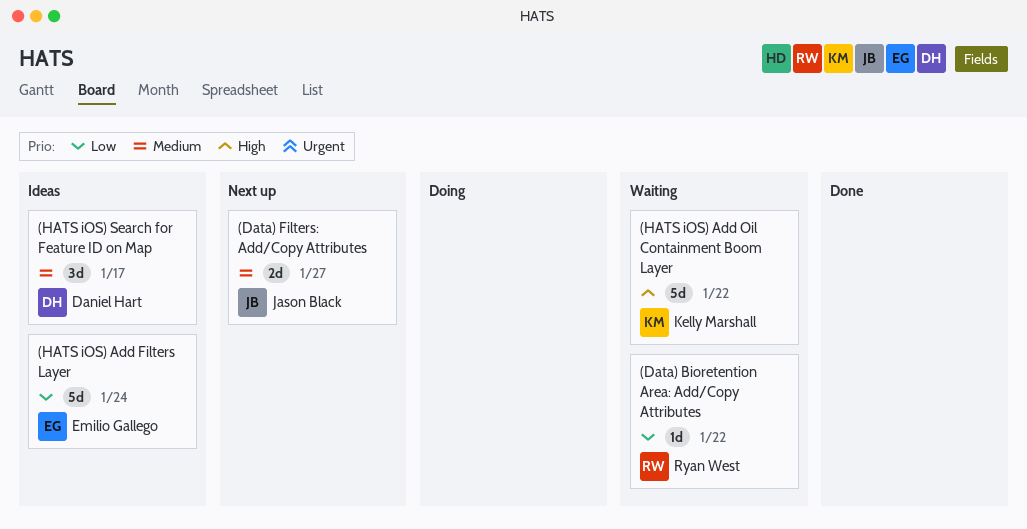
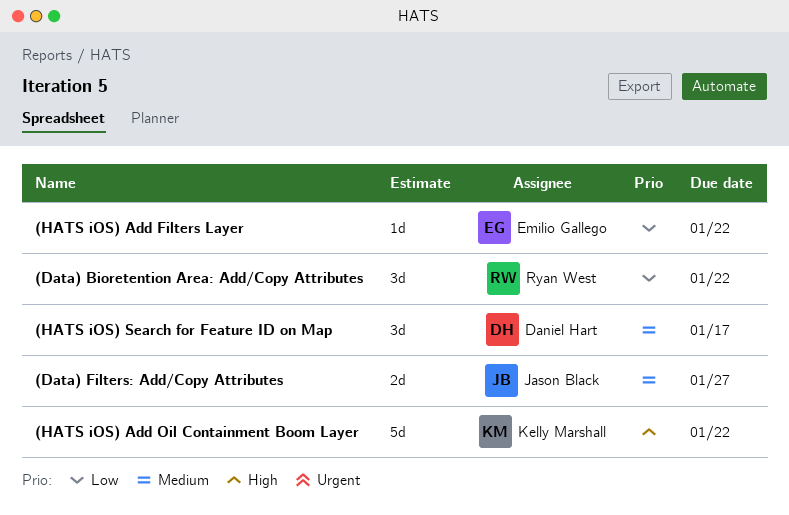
(Data) Bioretention Area: Add/Copy Attributes, estimate: 1d -> 3d
(HATS iOS) Add Filters Layer, estimate: 5d -> 1d
(HATS iOS) Add Filters Layer, due: Jan 24 -> Jan 22

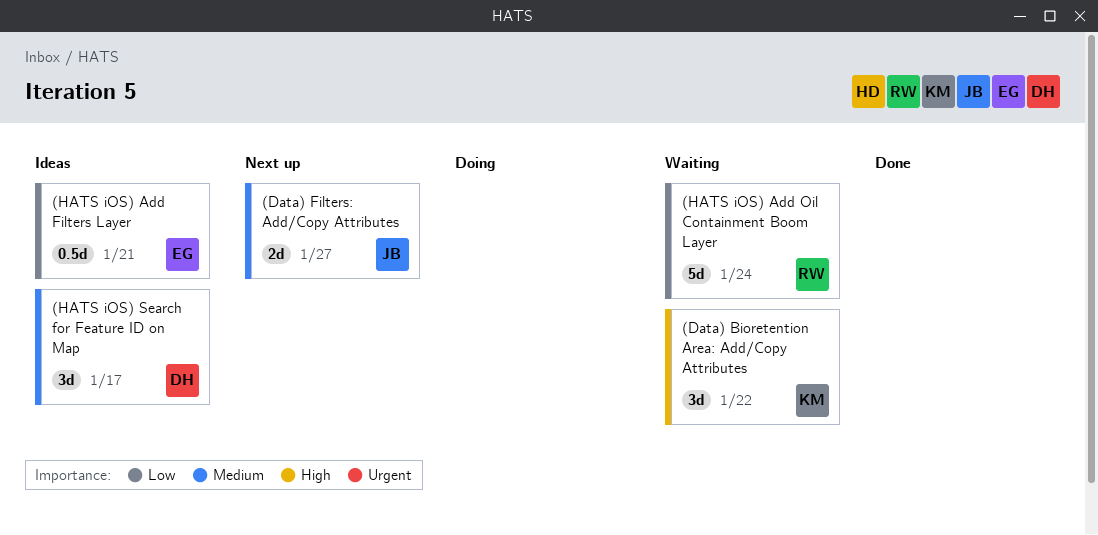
(Data) Bioretention Area: Add/Copy Attributes, owner: Ryan West -> Kelly Marshall
(Data) Bioretention Area: Add/Copy Attributes, priority: Low -> High
(HATS iOS) Add Filters Layer, estimate: 1d -> 0.5d
(HATS iOS) Add Filters Layer, due: Jan 22 -> Jan 21
(HATS iOS) Add Oil Containment Boom Layer, owner: Kelly Marshall -> Ryan West
(HATS iOS) Add Oil Containment Boom Layer, priority: High -> Low
(HATS iOS) Add Oil Containment Boom Layer, due: Jan 22 -> Jan 24

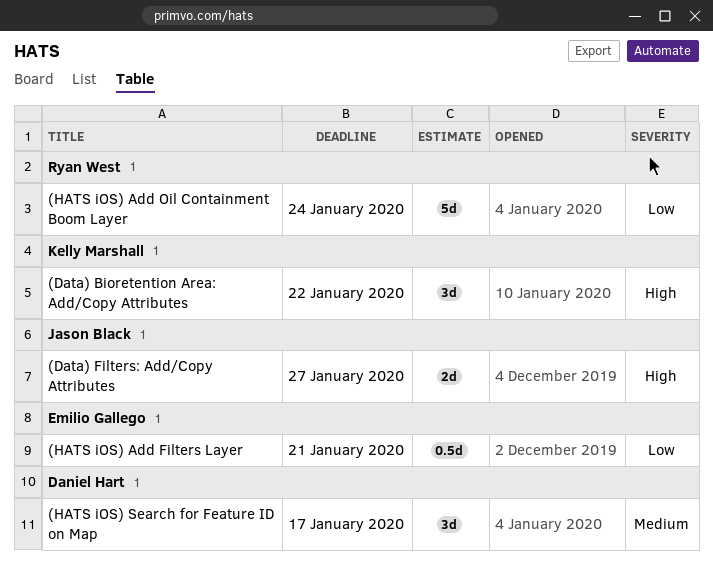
(Data) Filters: Add/Copy Attributes, priority: Medium -> High

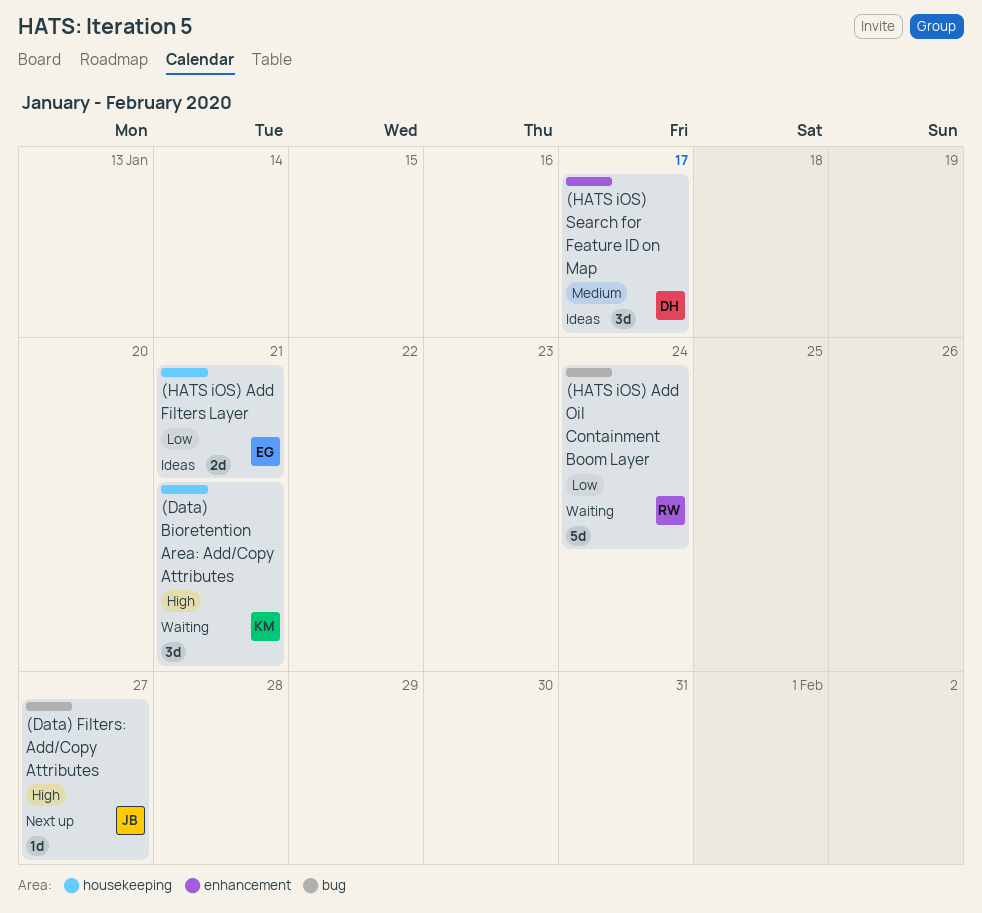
(Data) Bioretention Area: Add/Copy Attributes, due: Jan 22 -> Jan 21
(Data) Filters: Add/Copy Attributes, estimate: 2d -> 1d
(HATS iOS) Add Filters Layer, estimate: 0.5d -> 2d

